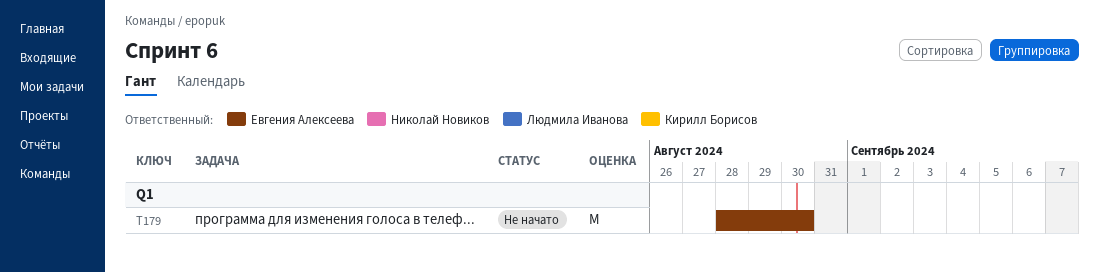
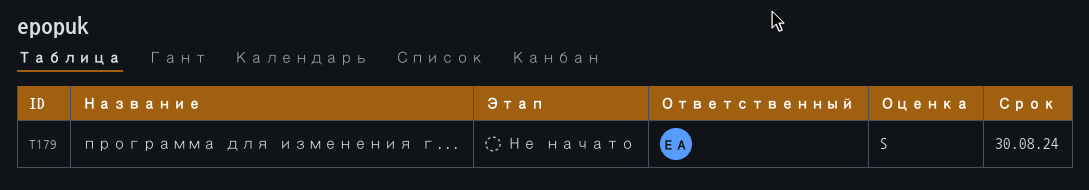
T179, estimate: M -> S

